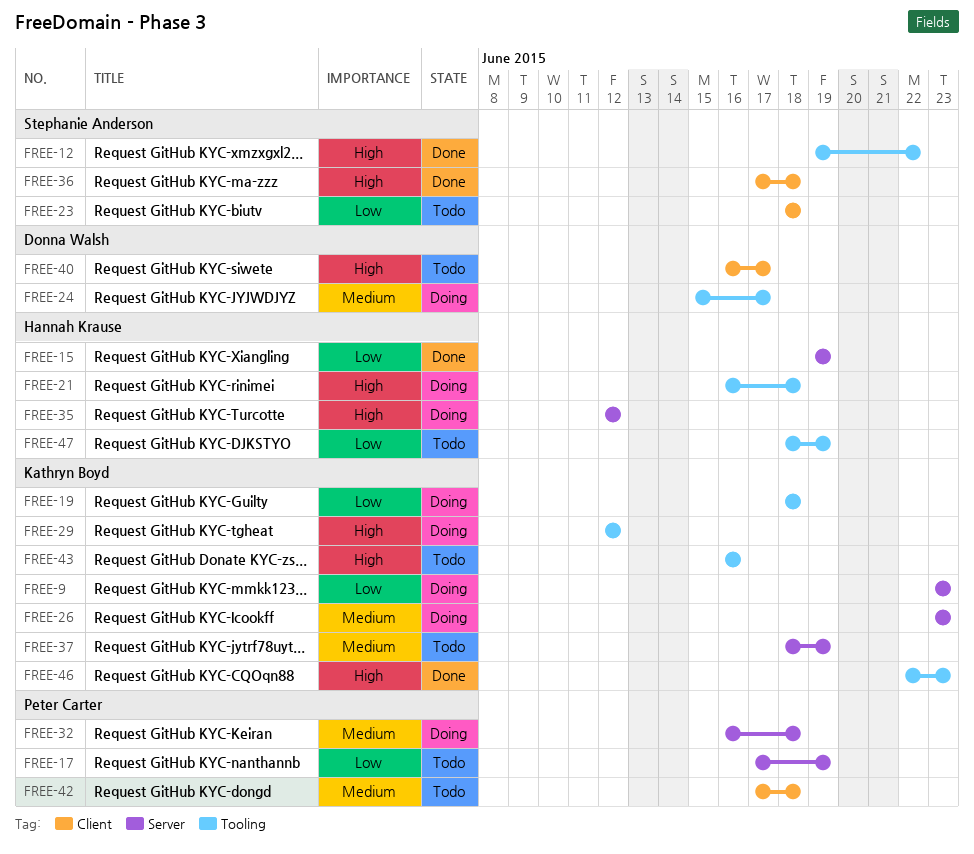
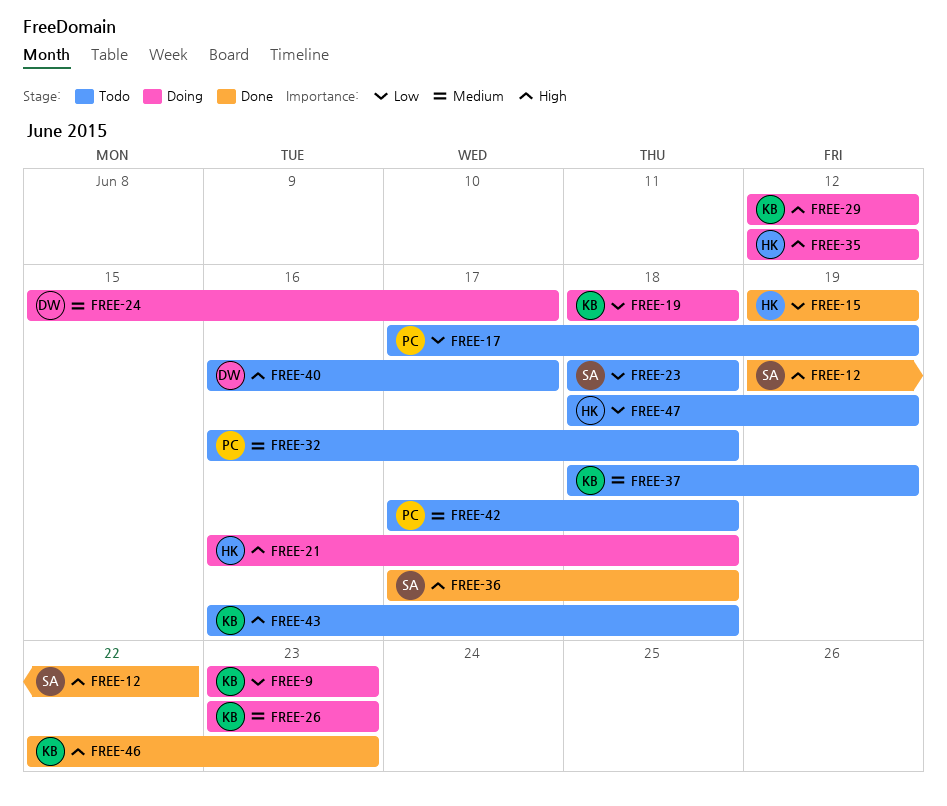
FREE-32, status: Doing -> Todo
FREE-43, due: Jun 16 -> Jun 18

